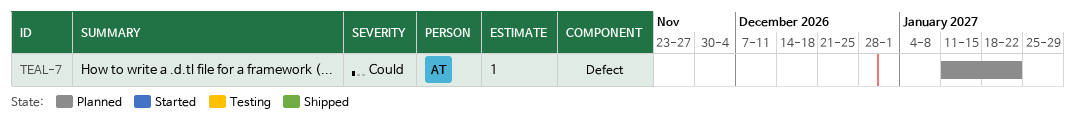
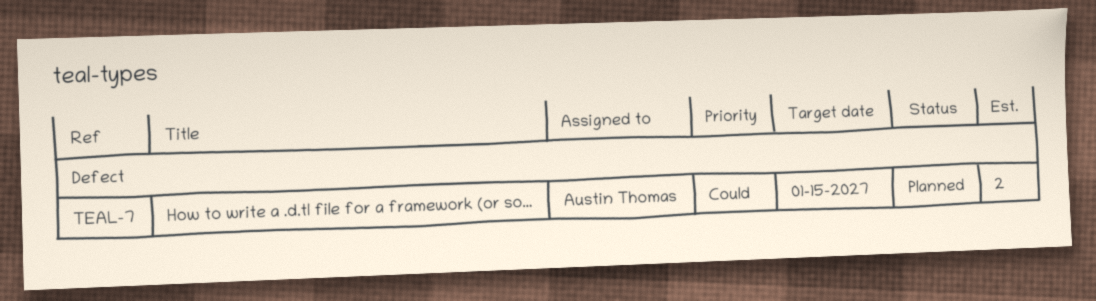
TEAL-7, estimate: 1 -> 2
TEAL-7, due: Jan 22 -> Jan 15

